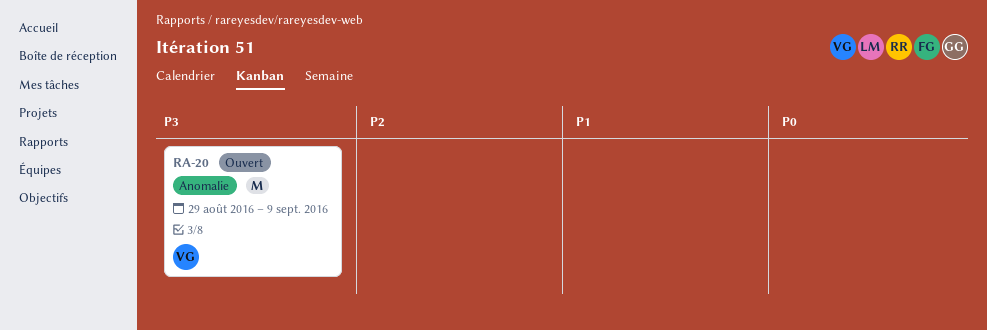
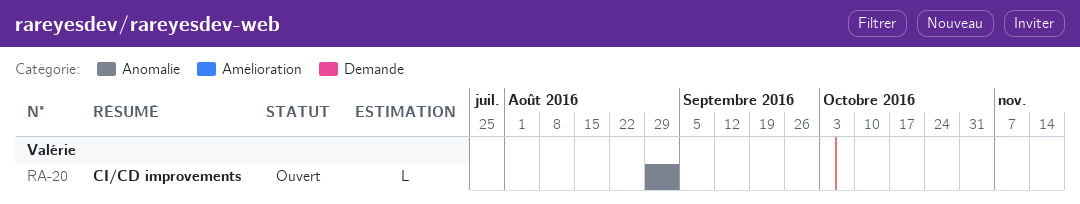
RA-20, estimate: M -> L
RA-20, due: Sep 9 -> Sep 2

